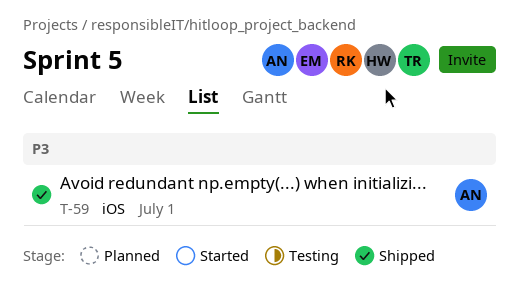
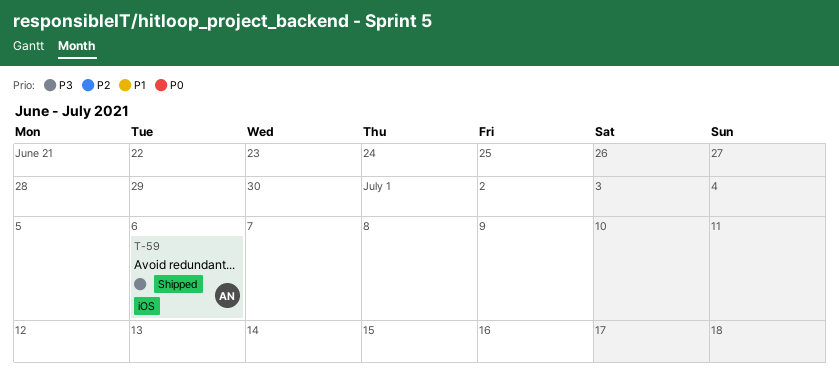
T-59, due: Jul 1 -> Jul 6

